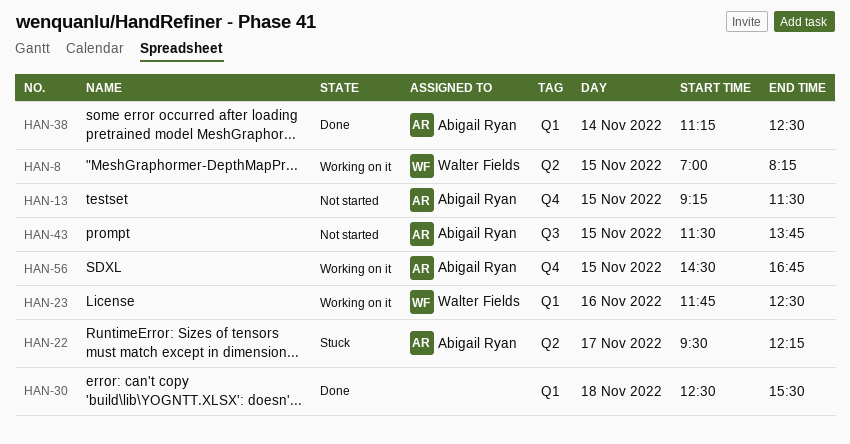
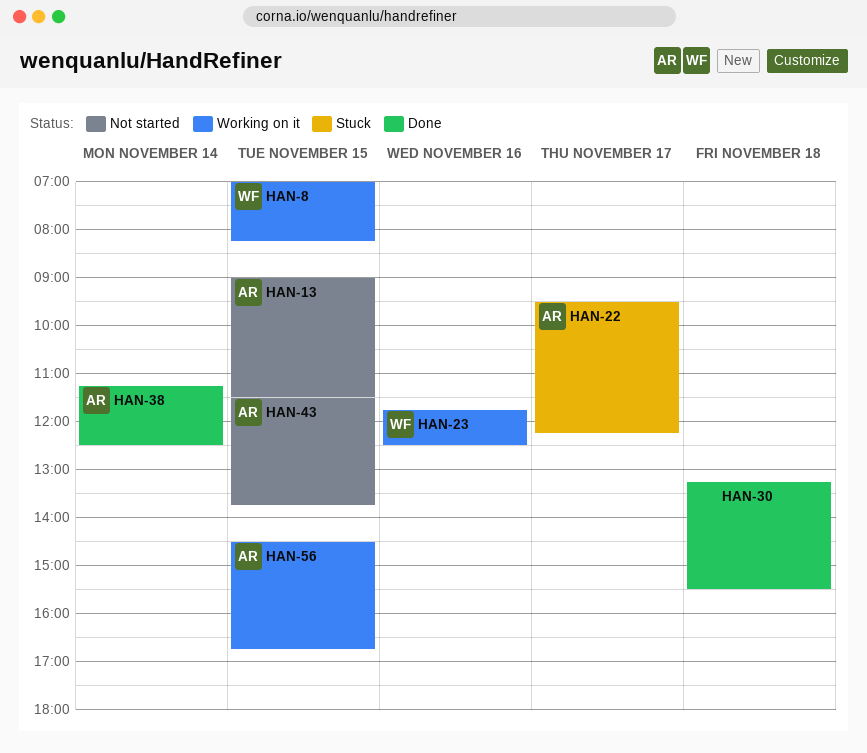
HAN-13, begins: 09:15 -> 09:00
HAN-30, begins: 12:30 -> 13:15

